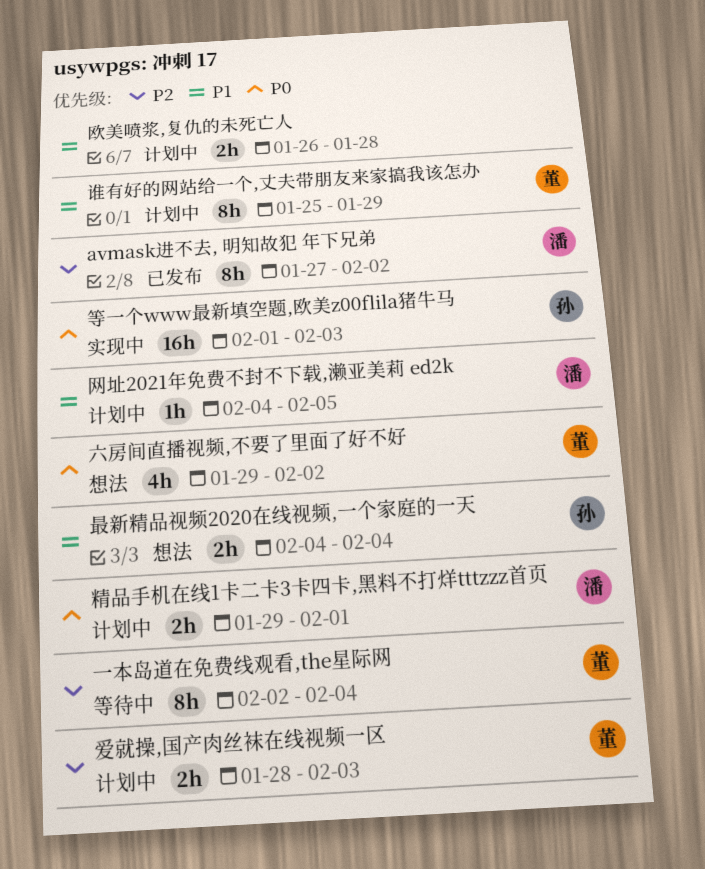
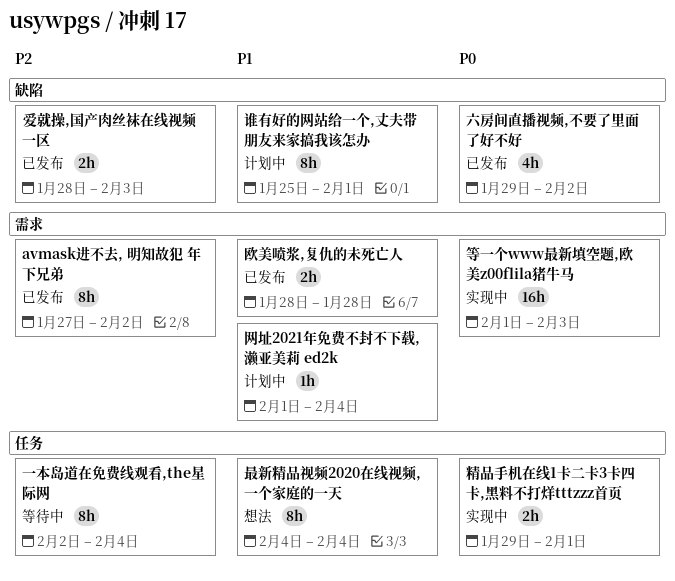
六房间直播视频,不要了里面了好不好, status: 想法 -> 已发布
最新精品视频2020在线视频,一个家庭的一天, estimate: 2h -> 8h
欧美喷浆,复仇的未死亡人, status: 计划中 -> 已发布
欧美喷浆,复仇的未死亡人, start: Jan 26 -> Jan 28
爱就操,国产肉丝袜在线视频一区, status: 计划中 -> 已发布
精品手机在线1卡二卡3卡四卡,黑料不打烊tttzzz首页, status: 计划中 -> 实现中
网址2021年免费不封不下载,濑亚美莉 ed2k, start: Feb 4 -> Feb 1
网址2021年免费不封不下载,濑亚美莉 ed2k, due: Feb 5 -> Feb 4
谁有好的网站给一个,丈夫带朋友来家搞我该怎办, due: Jan 29 -> Feb 1

